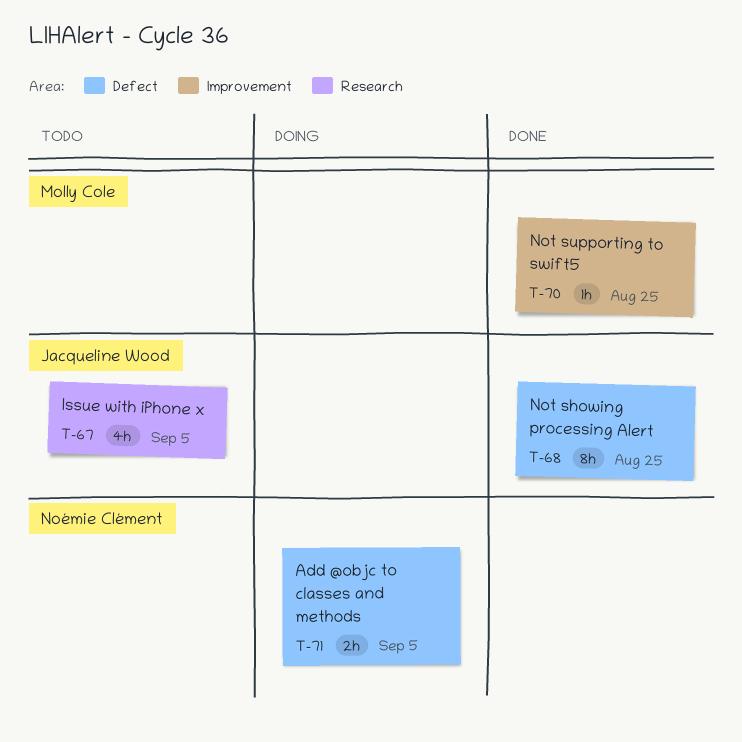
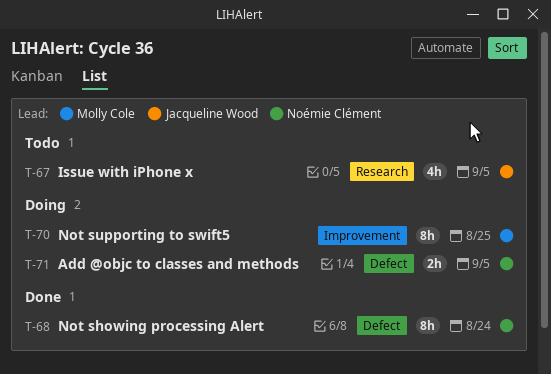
T-68, owner: Jacqueline Wood -> Noémie Clément
T-68, due: Aug 25 -> Aug 24
T-70, status: Done -> Doing
T-70, estimate: 1h -> 8h

